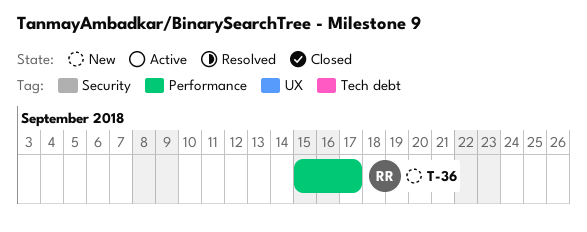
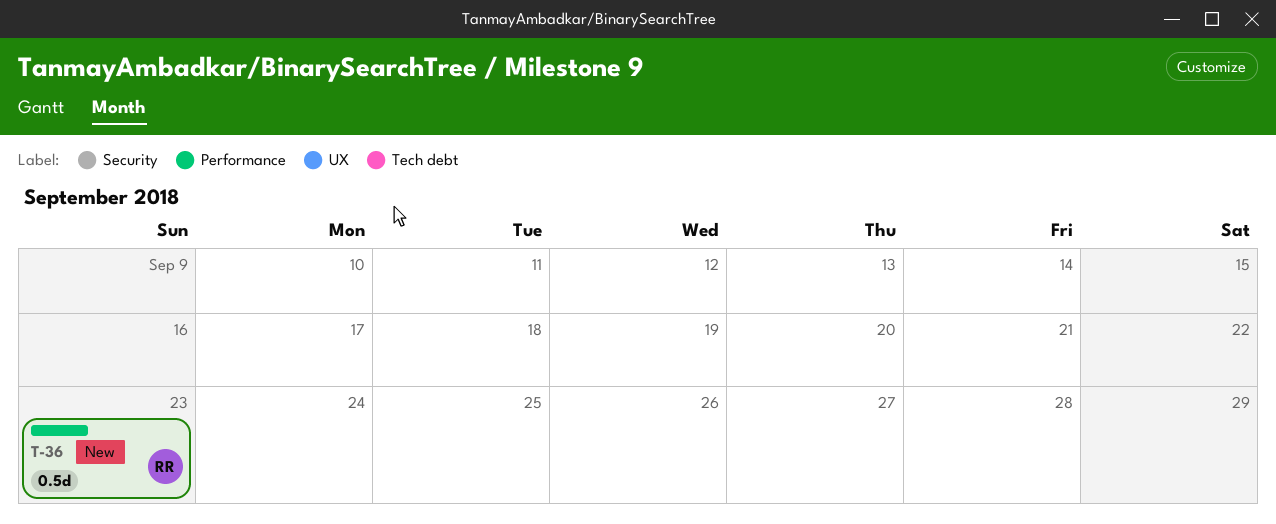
T-36, due: Sep 17 -> Sep 23

